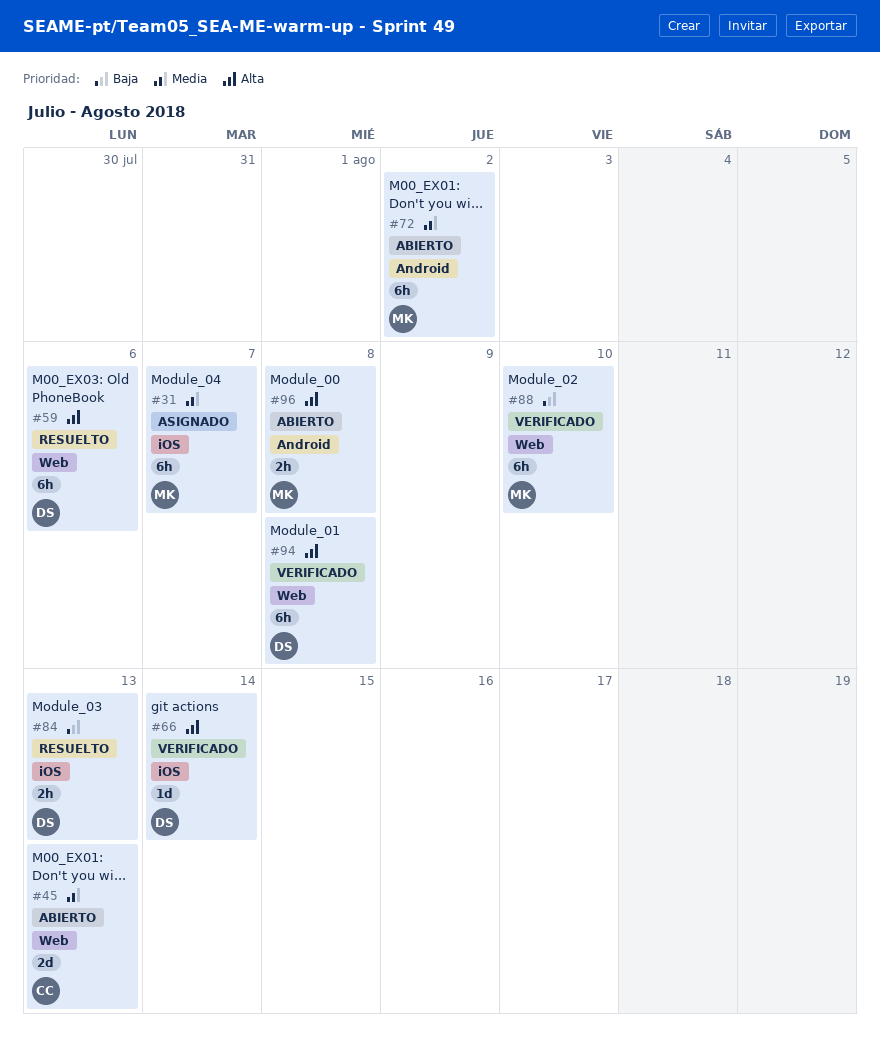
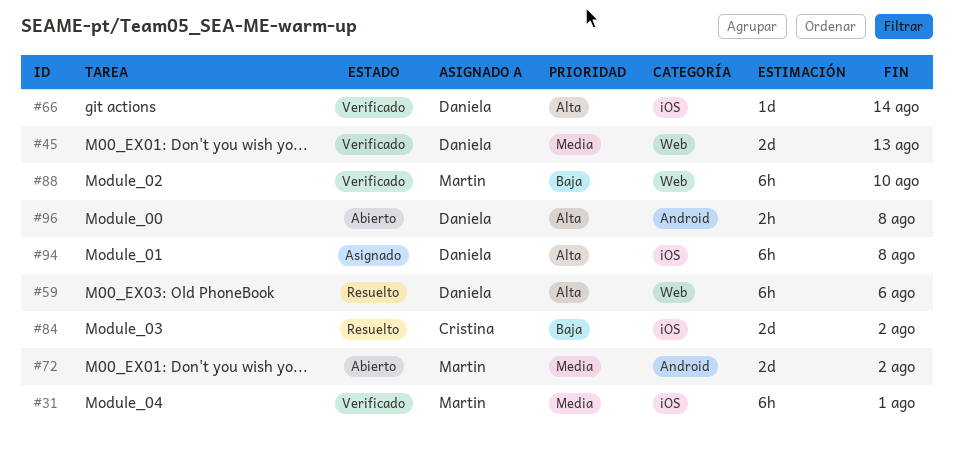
#31, status: Asignado -> Verificado
#31, due: Aug 7 -> Aug 1
#45, status: Abierto -> Verificado
#45, owner: Cristina -> Daniela
#72, estimate: 6h -> 2d
#84, owner: Daniela -> Cristina
#84, estimate: 2h -> 2d
#84, due: Aug 13 -> Aug 2
#94, status: Verificado -> Asignado
#94, label: Web -> iOS
#96, owner: Martin -> Daniela

